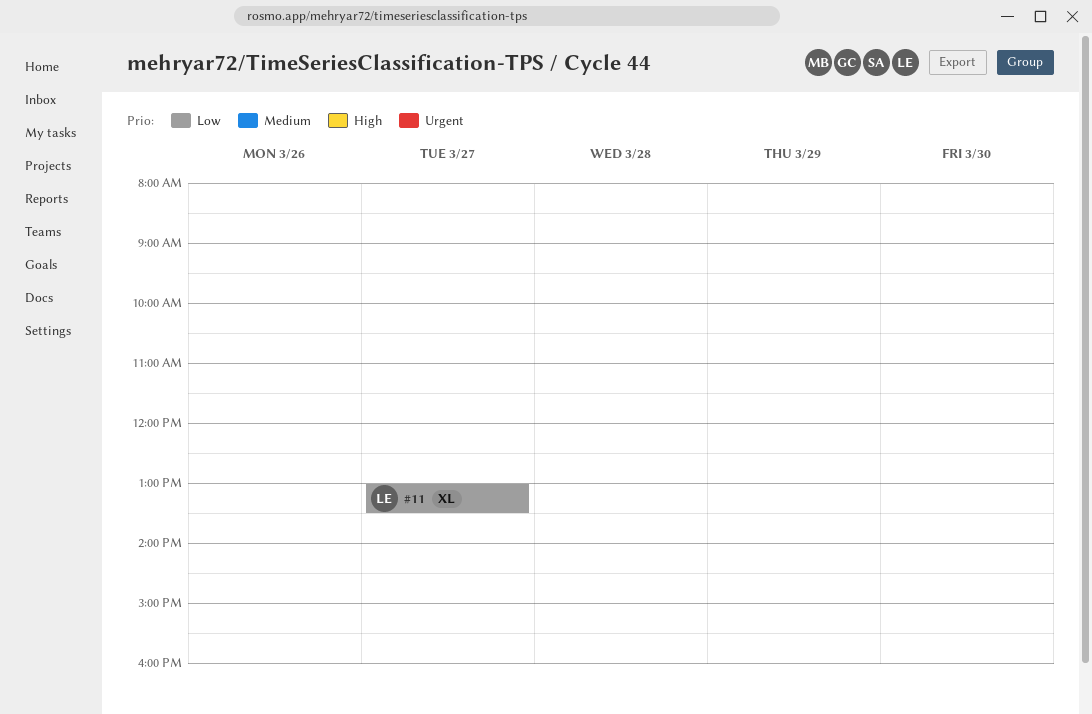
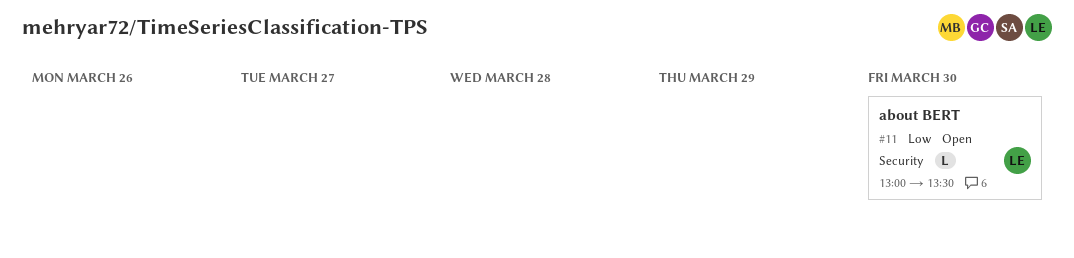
#11, estimate: XL -> L
#11, day: Mar 27 -> Mar 30

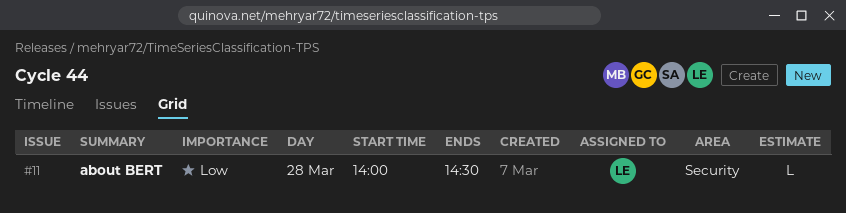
#11, day: Mar 30 -> Mar 28
#11, begins: 13:00 -> 14:00
#11, ends: 13:30 -> 14:30

